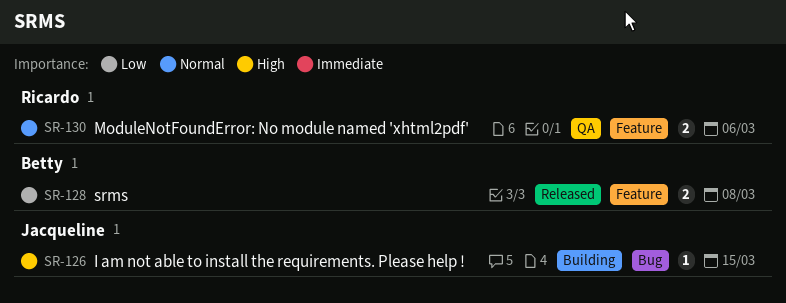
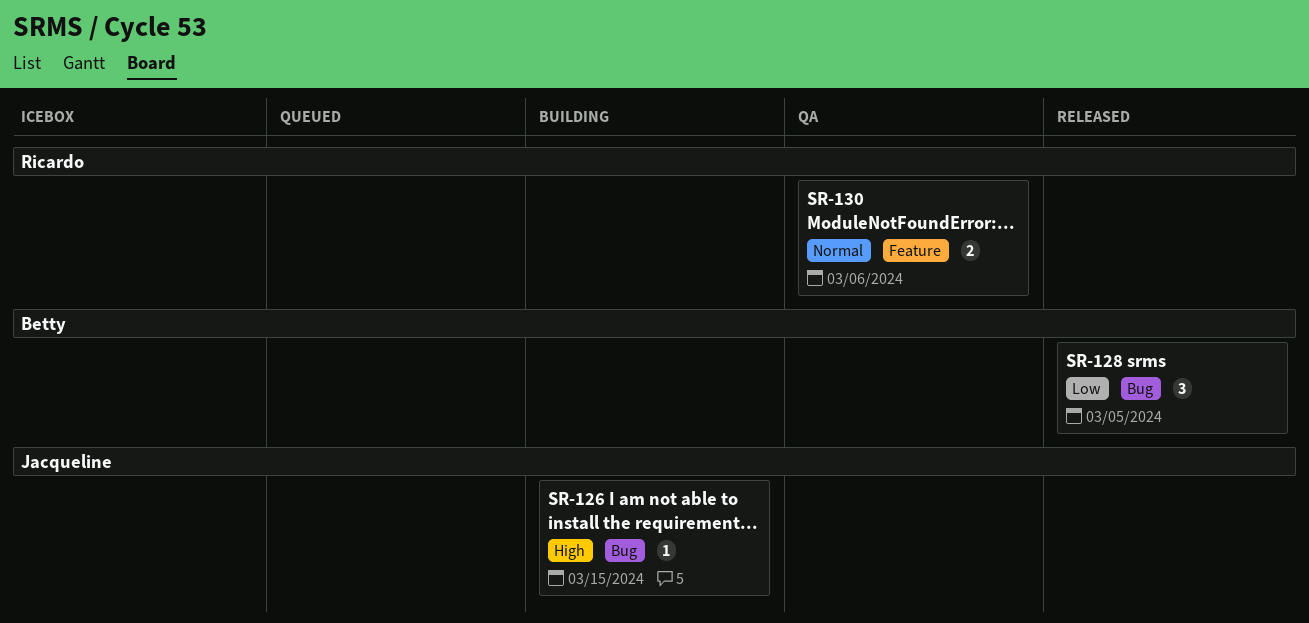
SR-128, label: Feature -> Bug
SR-128, estimate: 2 -> 3
SR-128, due: Mar 8 -> Mar 5

